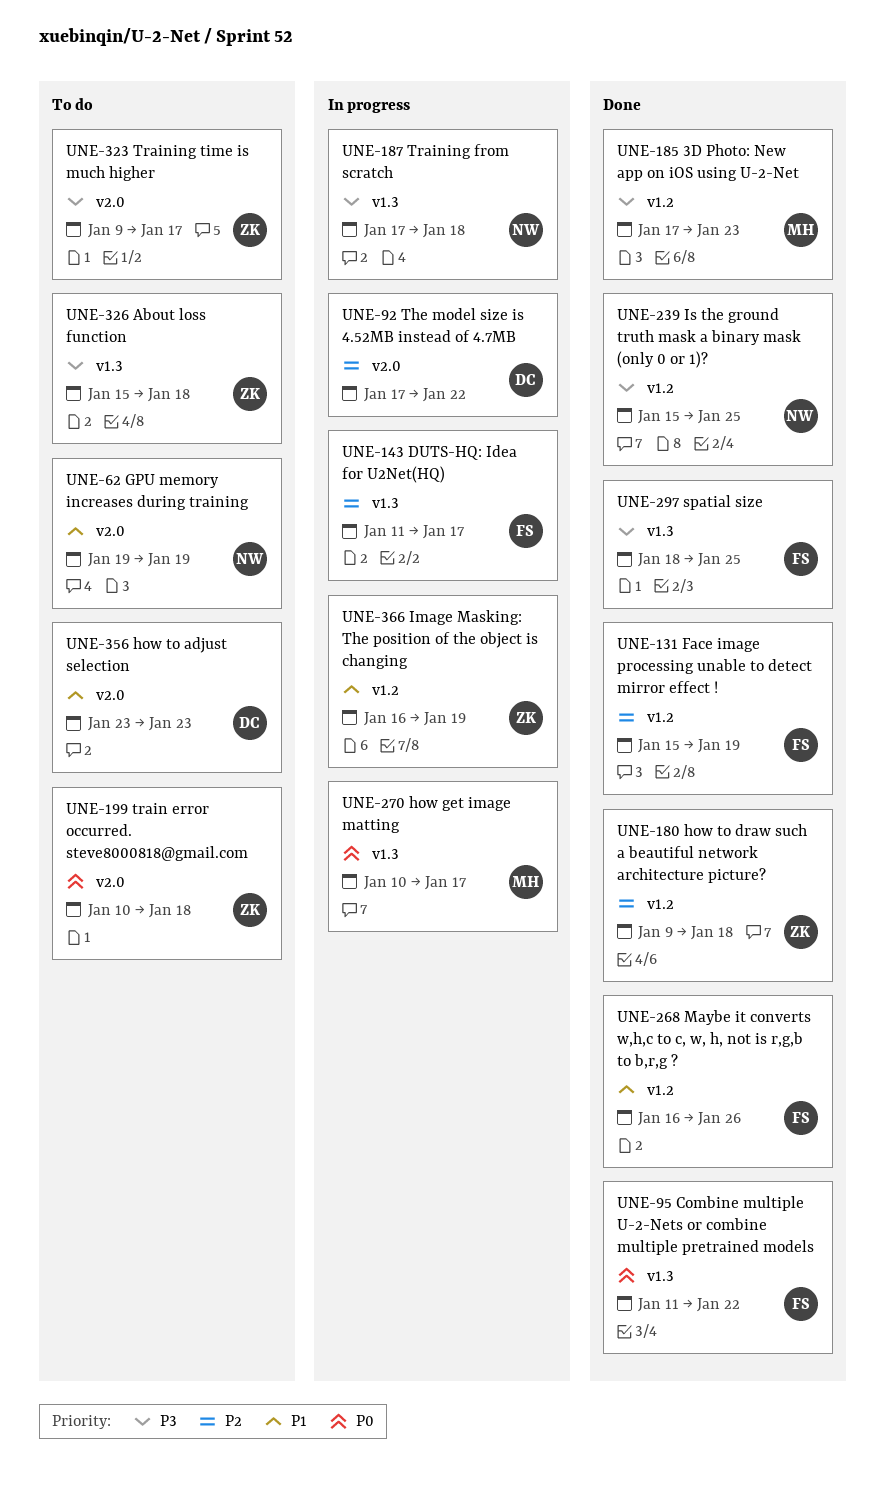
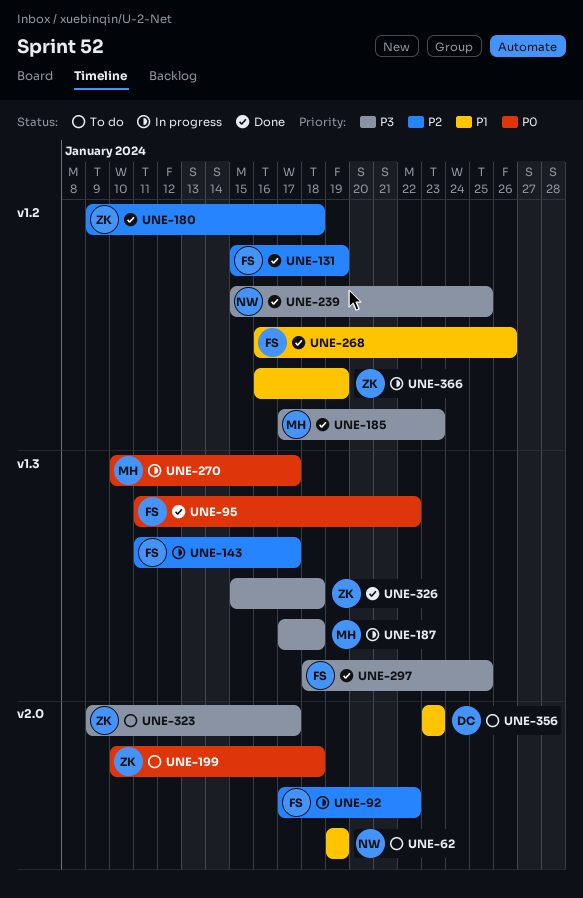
UNE-92, owner: DC -> FS
UNE-187, owner: NW -> MH
UNE-326, status: To do -> Done

